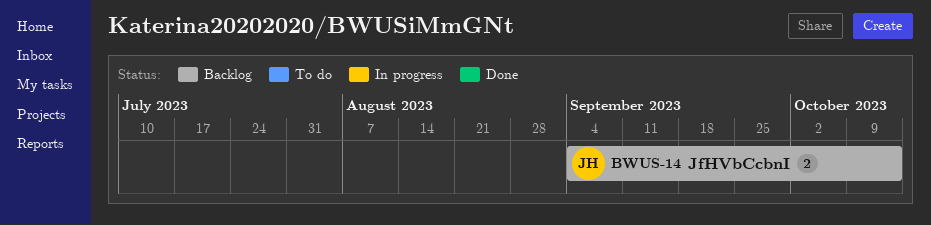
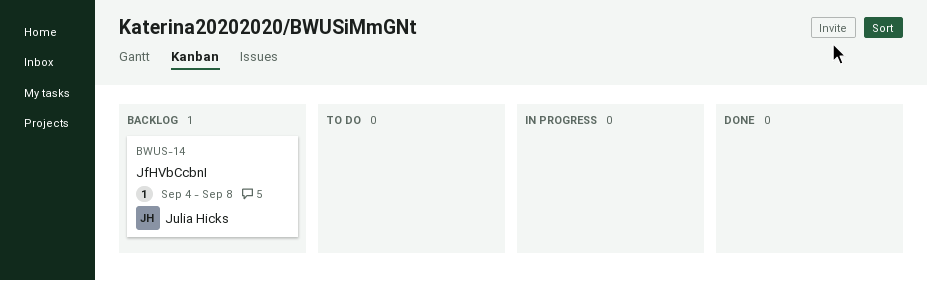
BWUS-14, estimate: 2 -> 1
BWUS-14, due: Oct 13 -> Sep 8

